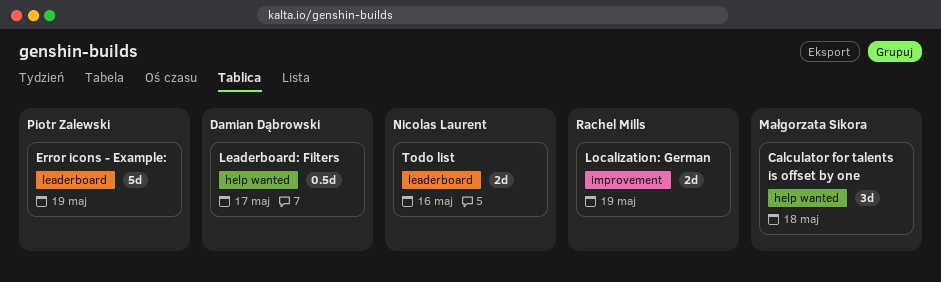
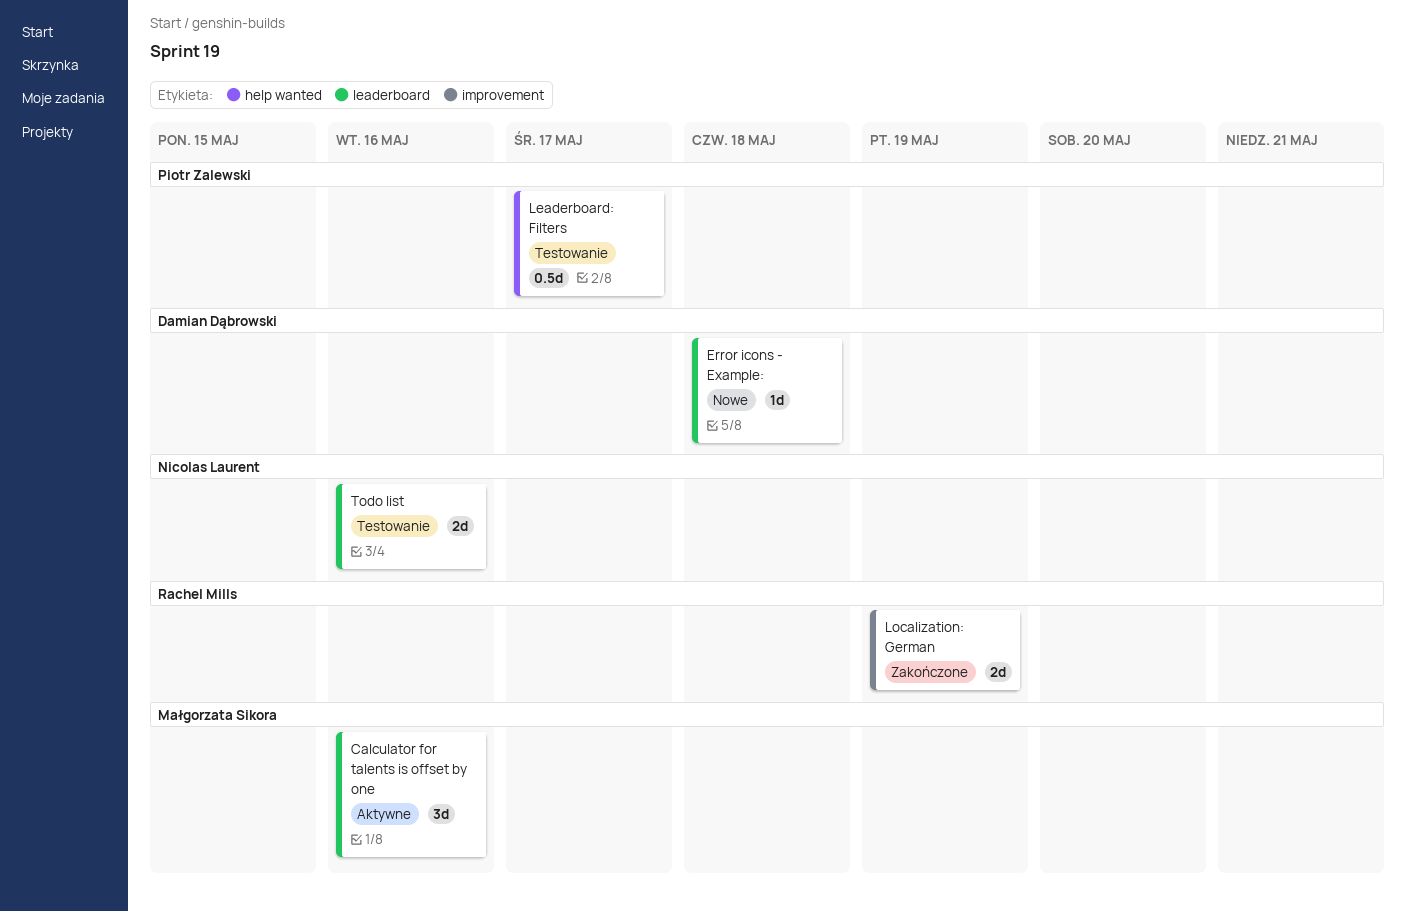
Calculator for talents is offset by one, label: help wanted -> leaderboard
Calculator for talents is offset by one, due: May 18 -> May 16
Error icons - Example:, owner: Piotr Zalewski -> Damian Dąbrowski
Error icons - Example:, estimate: 5d -> 1d
Error icons - Example:, due: May 19 -> May 18
Leaderboard: Filters, owner: Damian Dąbrowski -> Piotr Zalewski

